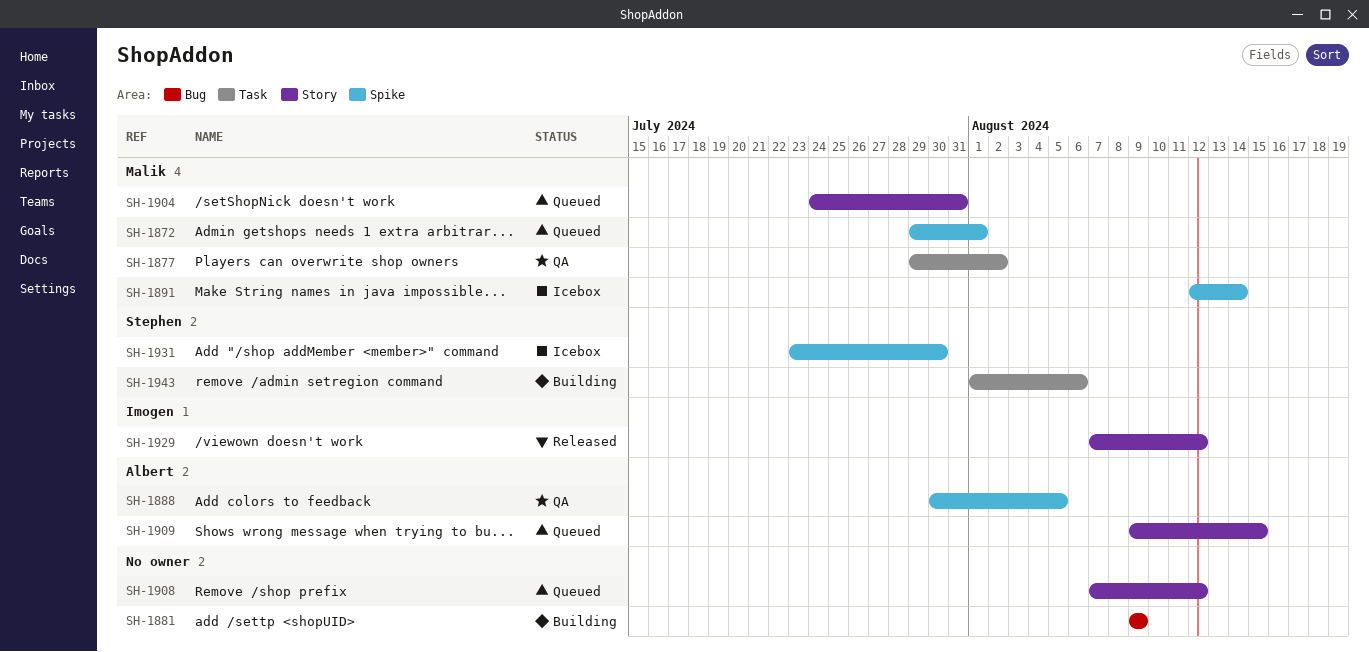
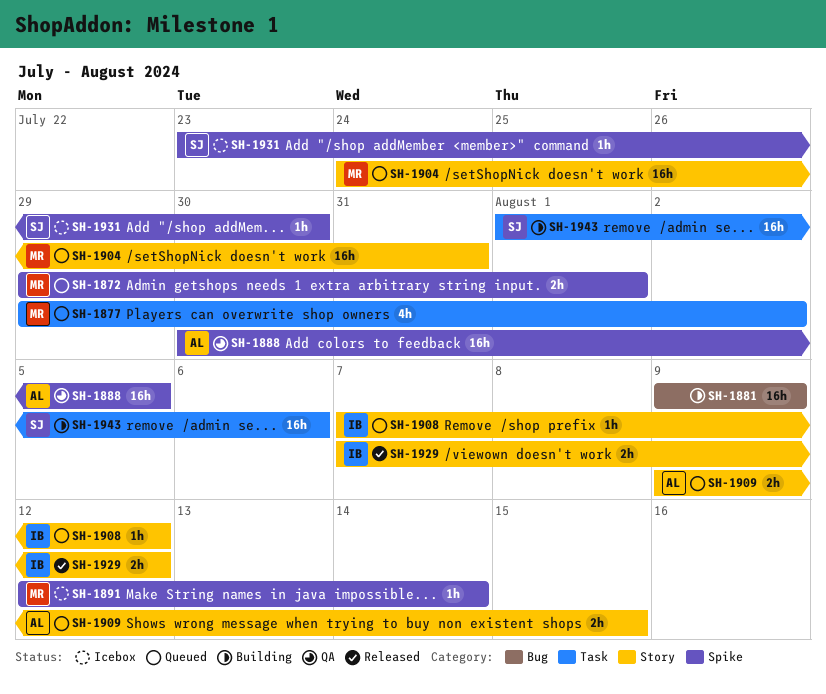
SH-1877, status: QA -> Queued
SH-1908, owner: none -> Imogen

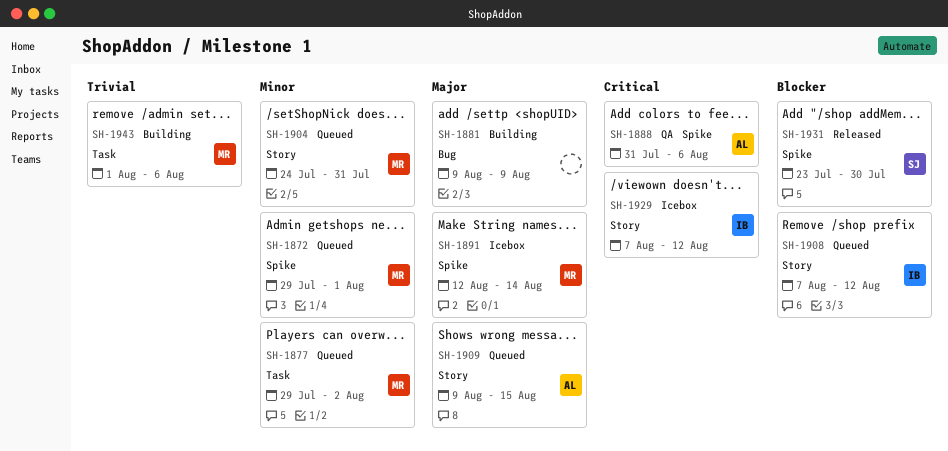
SH-1888, start: Jul 30 -> Jul 31
SH-1888, due: Aug 5 -> Aug 6
SH-1929, status: Released -> Icebox
SH-1931, status: Icebox -> Released
SH-1943, owner: SJ -> MR

